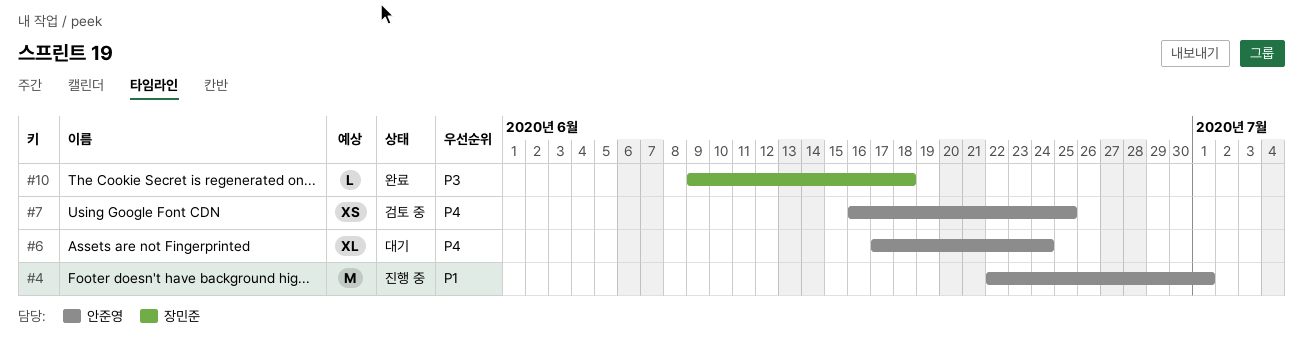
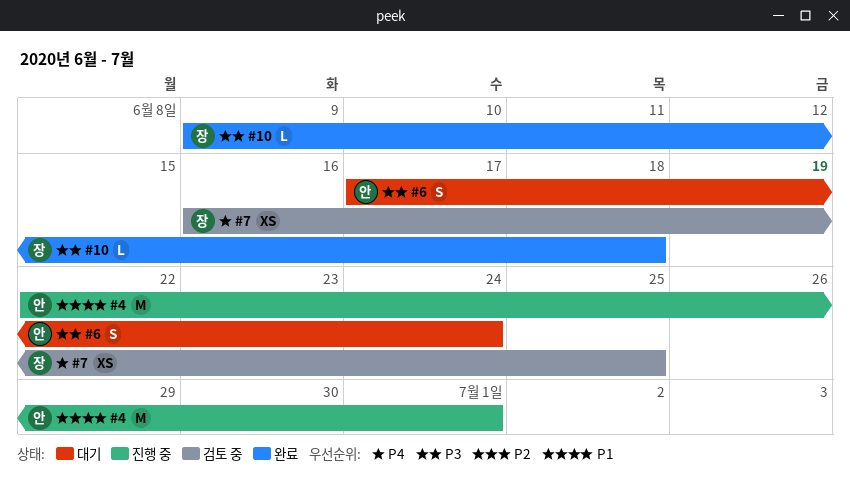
#6, priority: P4 -> P3
#6, estimate: XL -> S
#7, owner: 안준영 -> 장민준

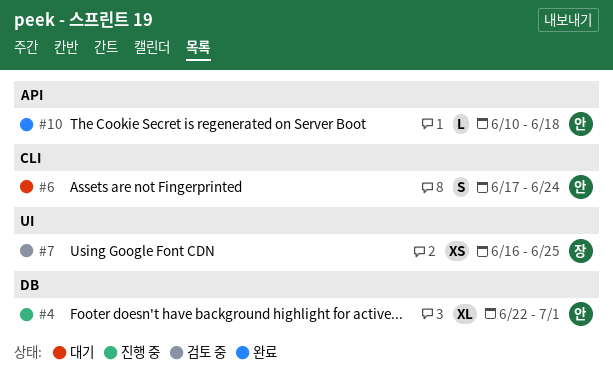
#4, estimate: M -> XL
#10, owner: 장 -> 안
#10, start: Jun 9 -> Jun 10

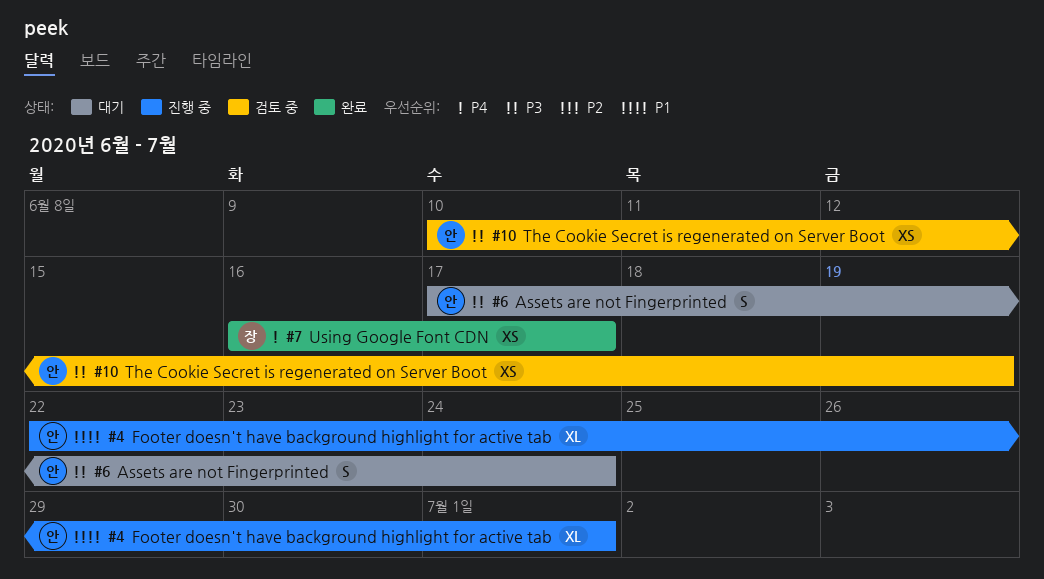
#7, status: 검토 중 -> 완료
#7, due: Jun 25 -> Jun 17
#10, status: 완료 -> 검토 중
#10, estimate: L -> XS
#10, due: Jun 18 -> Jun 19

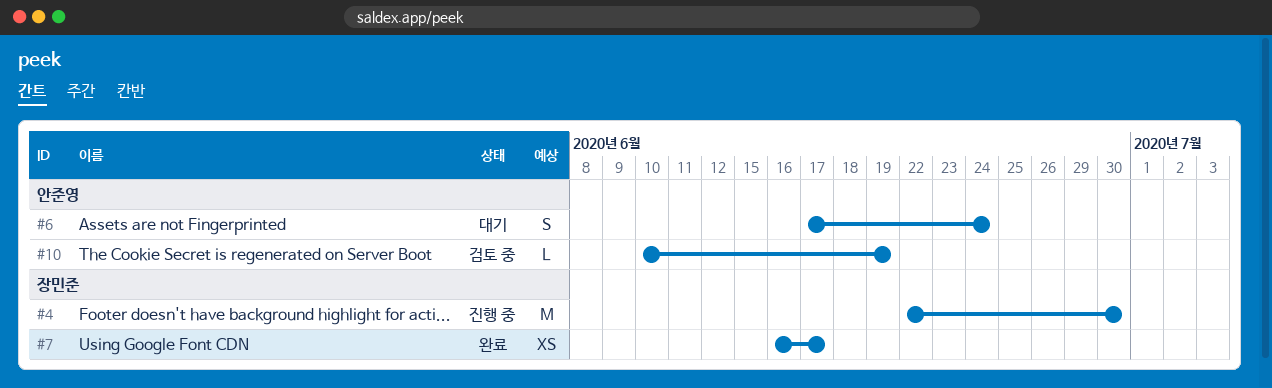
#4, owner: 안준영 -> 장민준
#4, estimate: XL -> M
#4, due: Jul 1 -> Jun 30
#10, estimate: XS -> L

